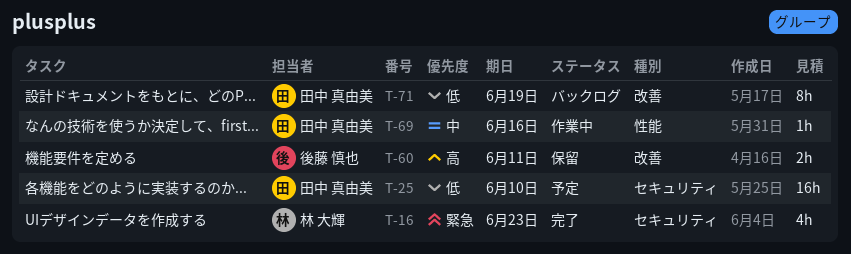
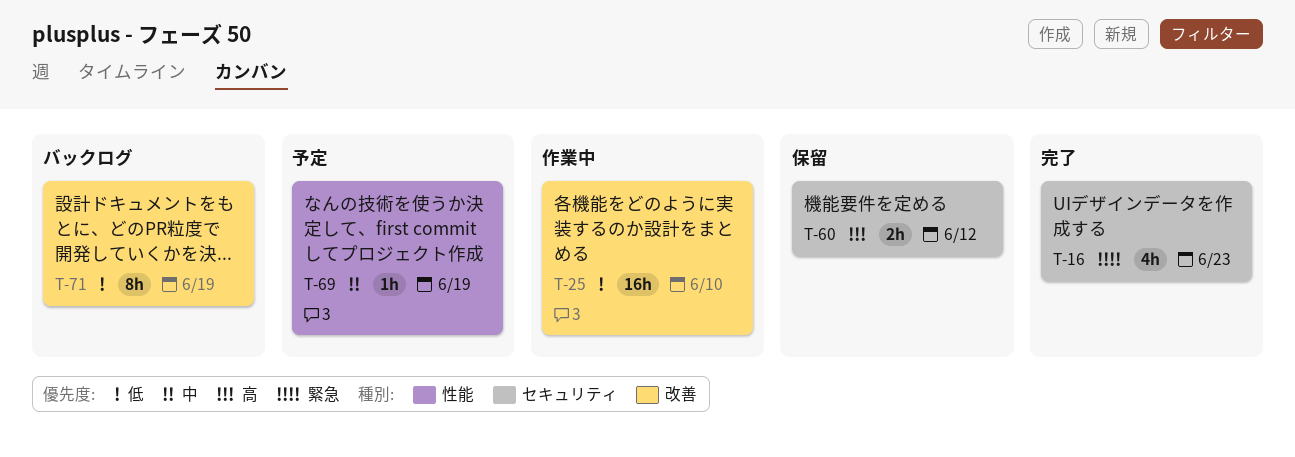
T-25, status: 予定 -> 作業中
T-25, label: セキュリティ -> 改善
T-60, label: 改善 -> セキュリティ
T-60, due: Jun 11 -> Jun 12
T-69, status: 作業中 -> 予定
T-69, due: Jun 16 -> Jun 19

